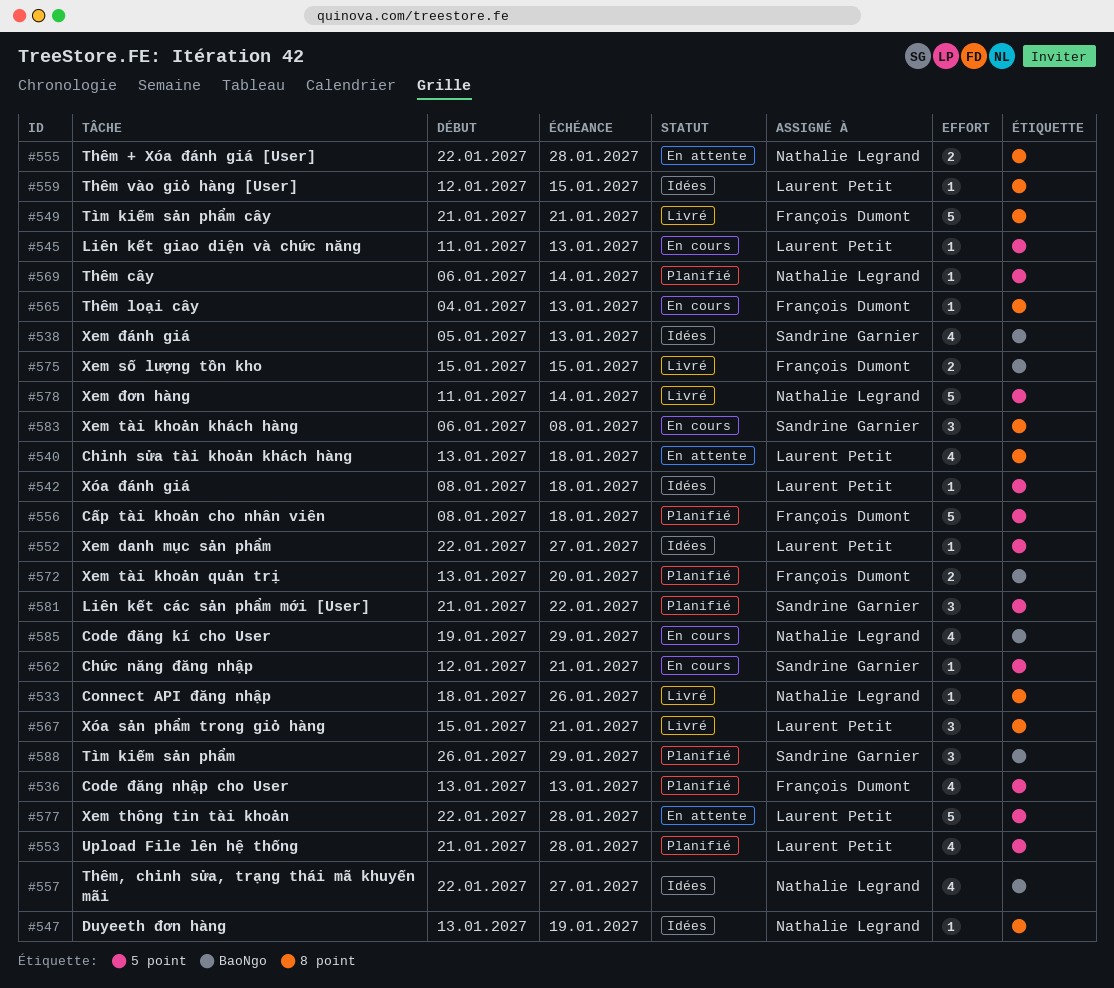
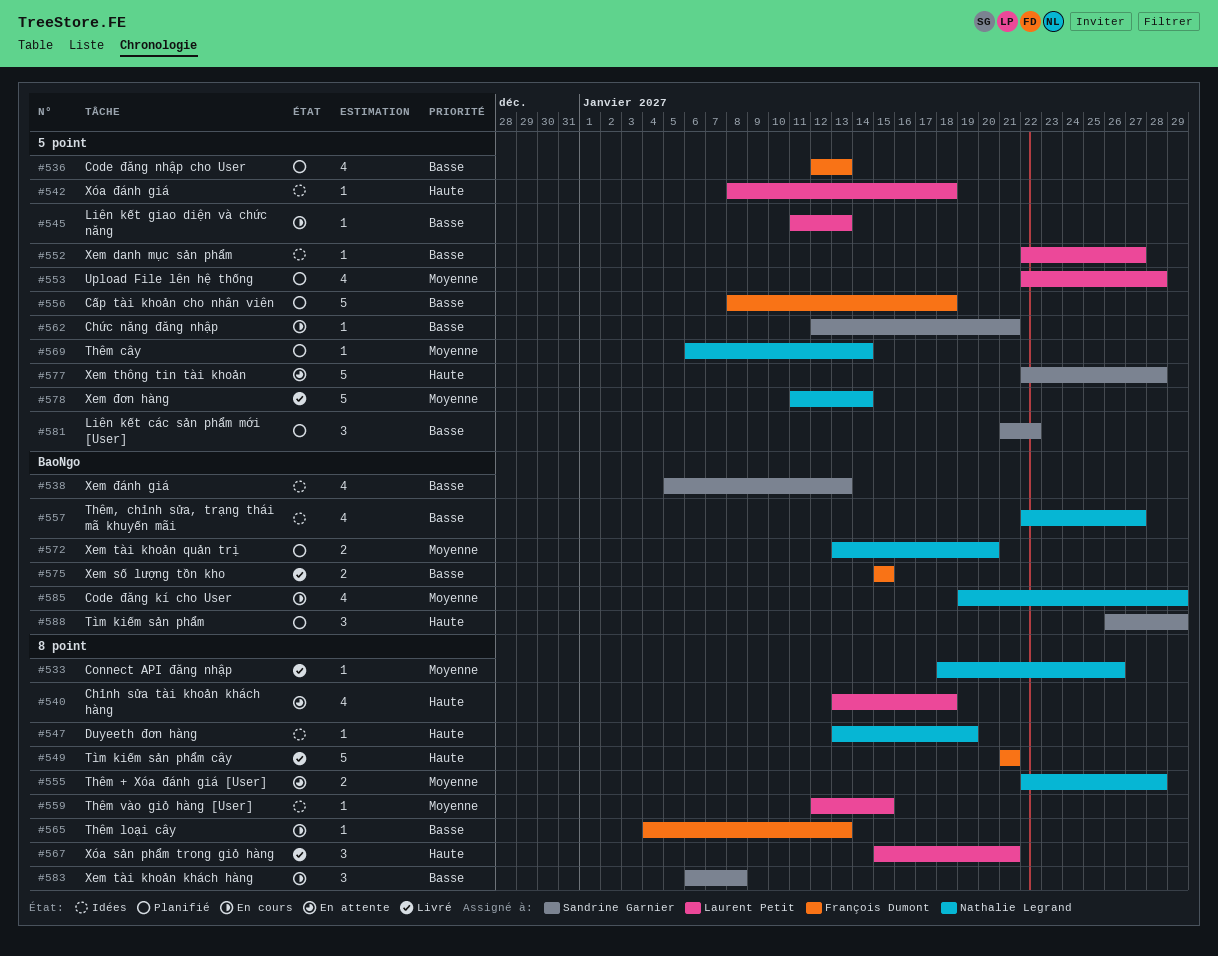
#536, start: Jan 13 -> Jan 12
#553, start: Jan 21 -> Jan 22
#572, owner: François Dumont -> Nathalie Legrand
#577, owner: Laurent Petit -> Sandrine Garnier

